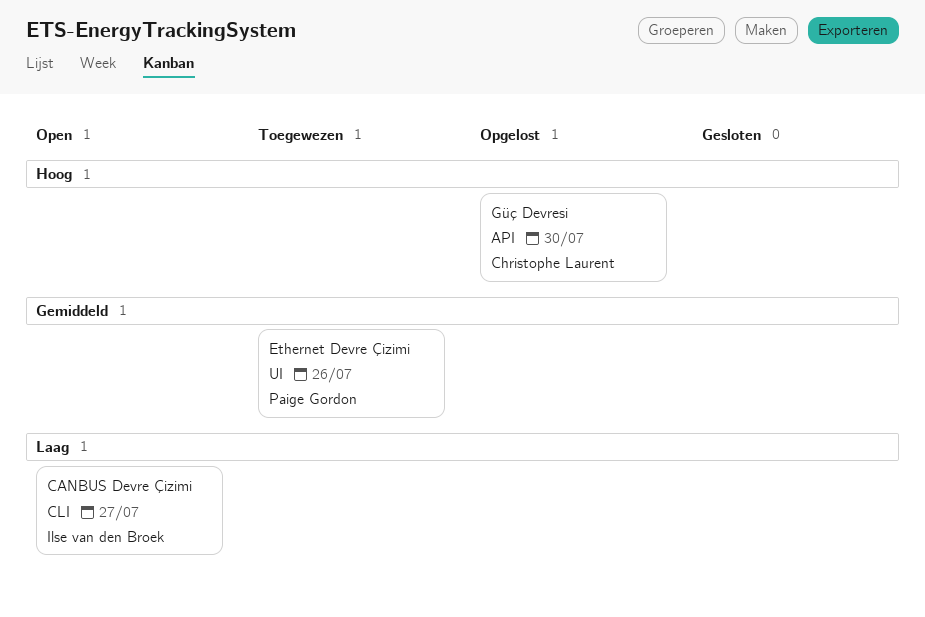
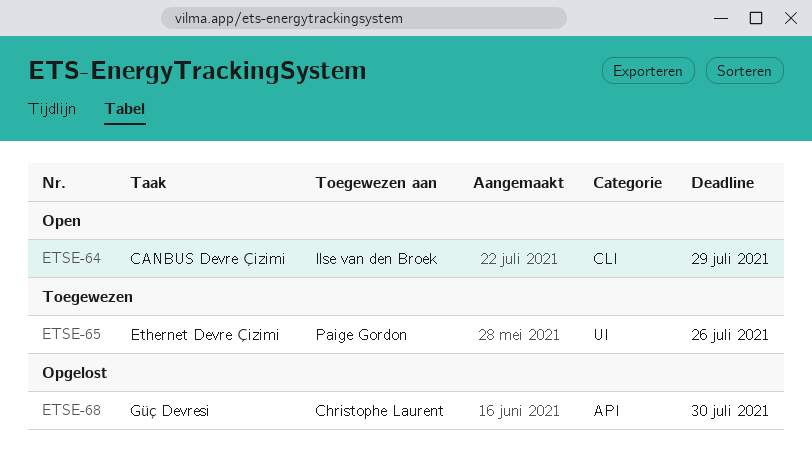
CANBUS Devre Çizimi, due: Jul 27 -> Jul 29

